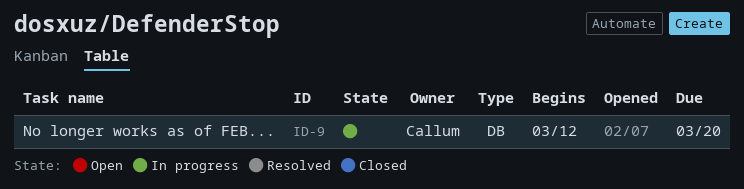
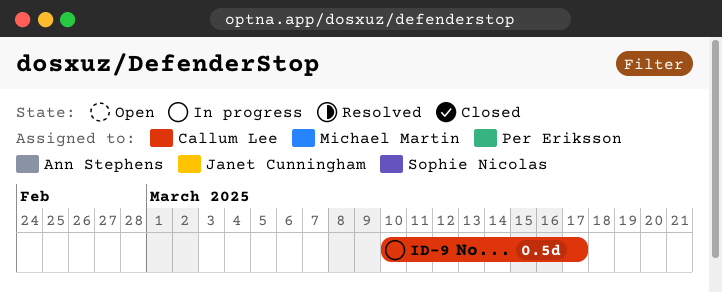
ID-9, start: Mar 12 -> Mar 10
ID-9, due: Mar 20 -> Mar 17

